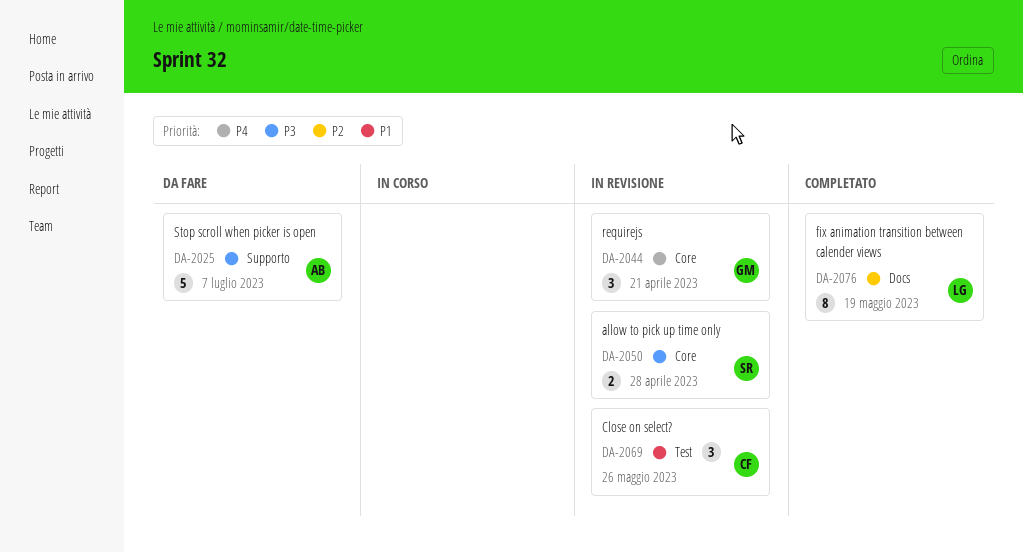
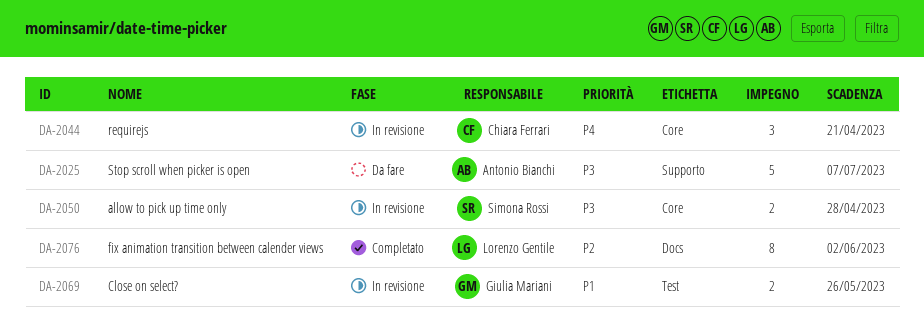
DA-2044, owner: Giulia Mariani -> Chiara Ferrari
DA-2069, owner: Chiara Ferrari -> Giulia Mariani
DA-2069, estimate: 3 -> 2
DA-2076, due: May 19 -> Jun 2

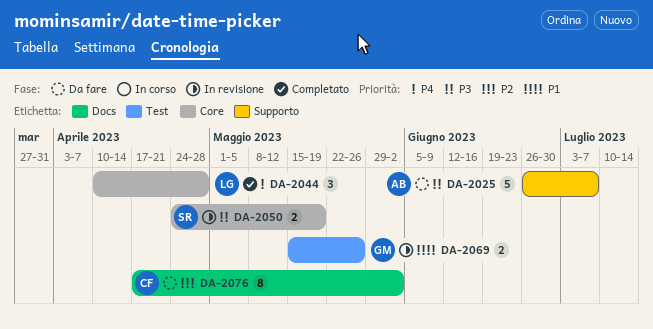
DA-2044, status: In revisione -> Completato
DA-2044, owner: Chiara Ferrari -> Lorenzo Gentile
DA-2044, due: Apr 21 -> Apr 28
DA-2050, due: Apr 28 -> May 19
DA-2076, status: Completato -> Da fare
DA-2076, owner: Lorenzo Gentile -> Chiara Ferrari

